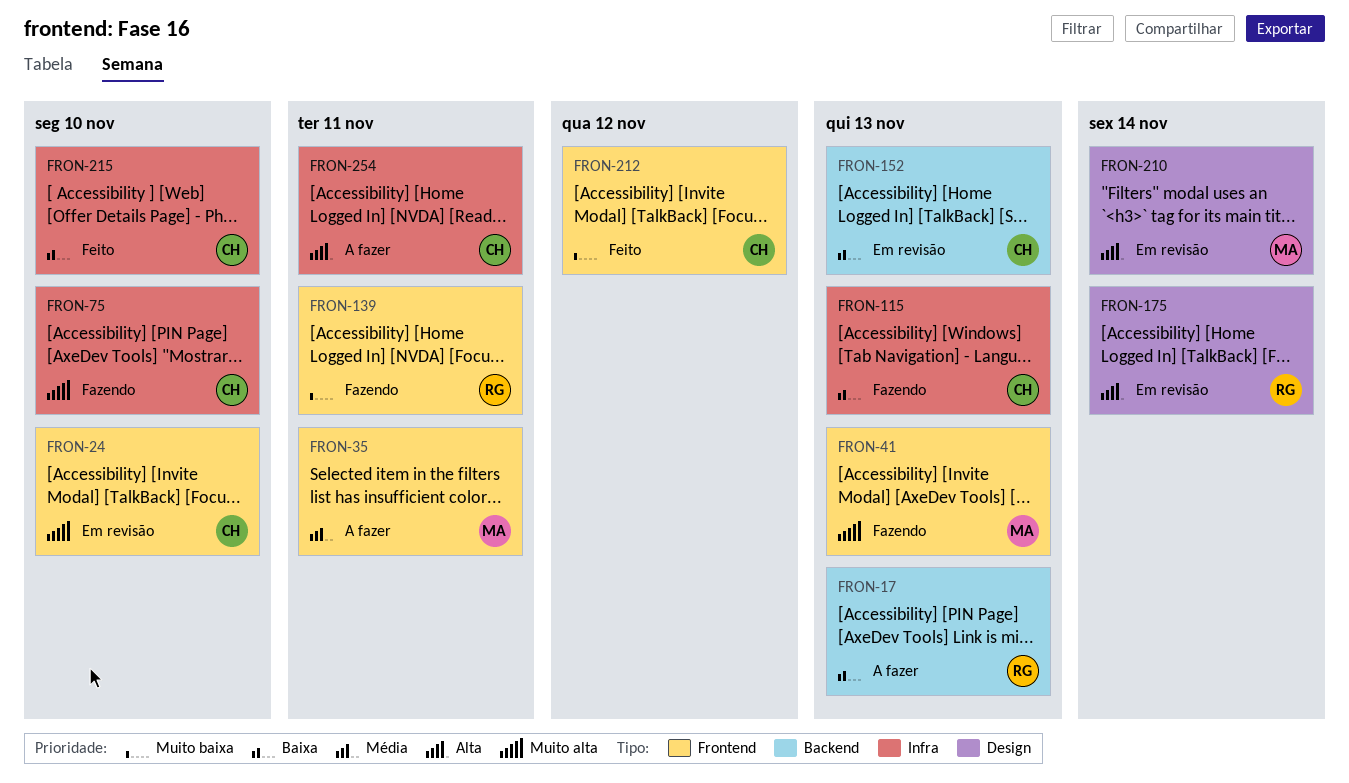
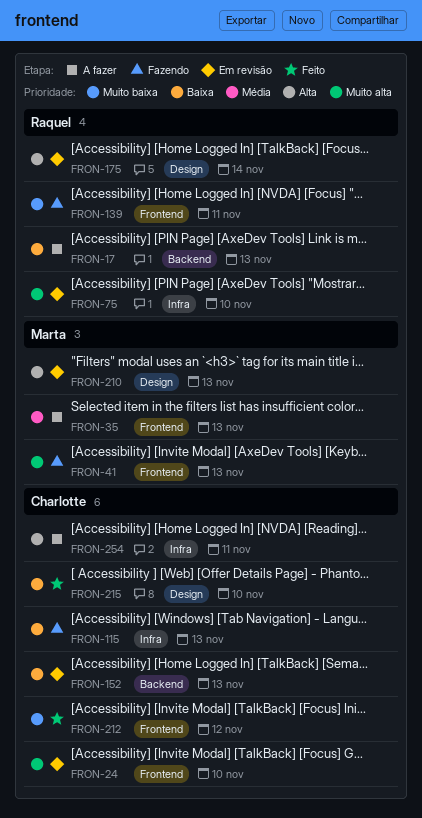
FRON-35, due: Nov 11 -> Nov 13
FRON-75, status: Fazendo -> Em revisão
FRON-75, owner: Charlotte -> Raquel
FRON-210, due: Nov 14 -> Nov 13
FRON-215, label: Infra -> Design

